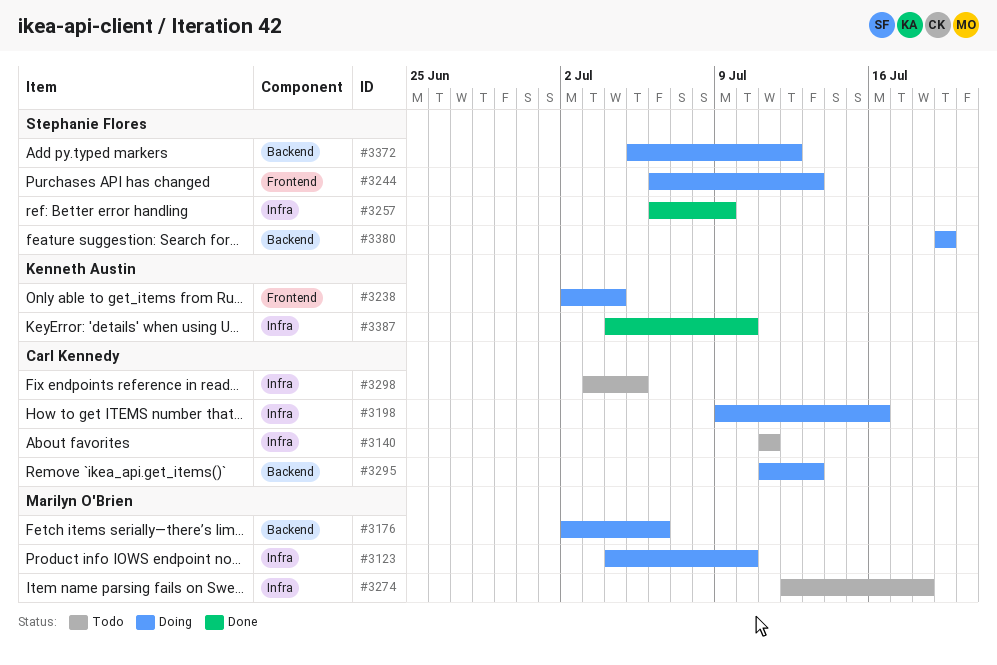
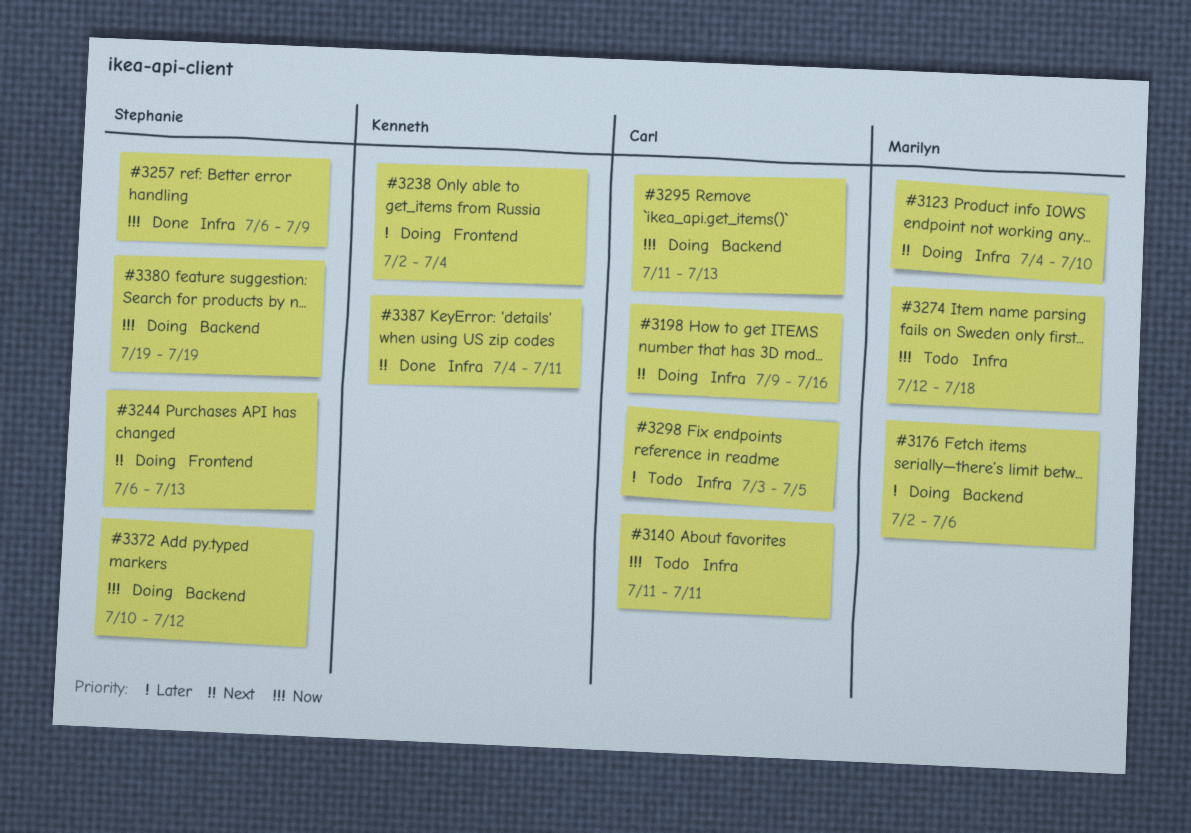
#3372, start: Jul 5 -> Jul 10
#3387, due: Jul 10 -> Jul 11

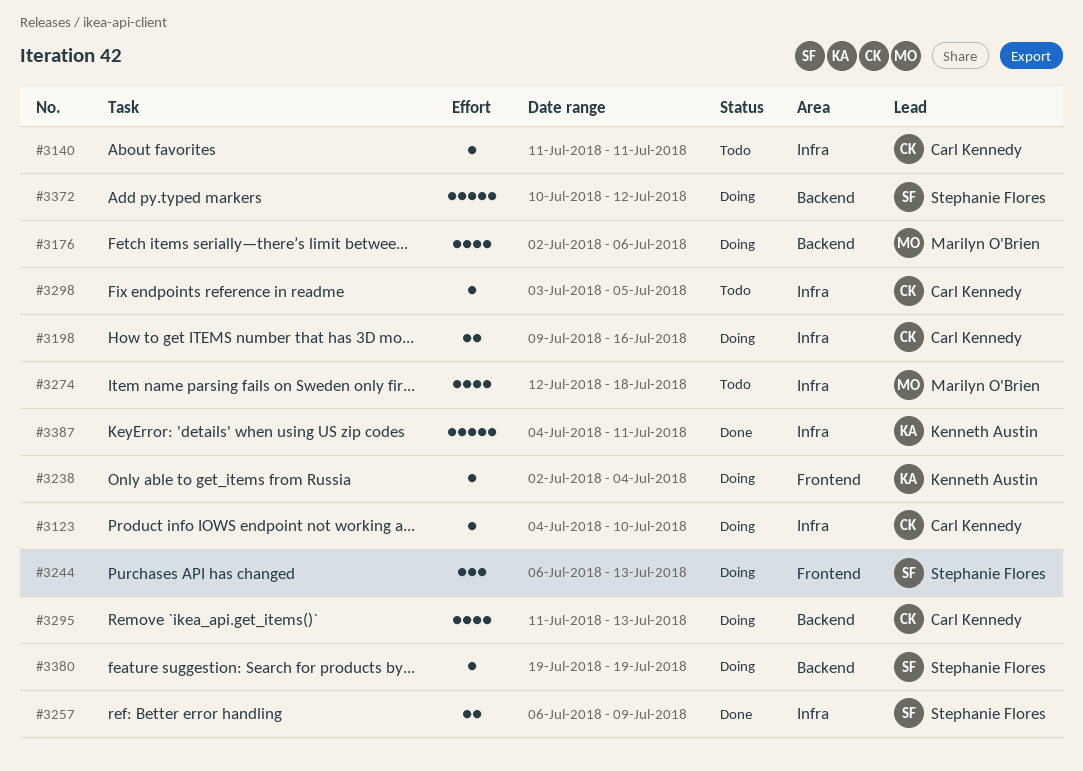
#3123, owner: Marilyn O'Brien -> Carl Kennedy

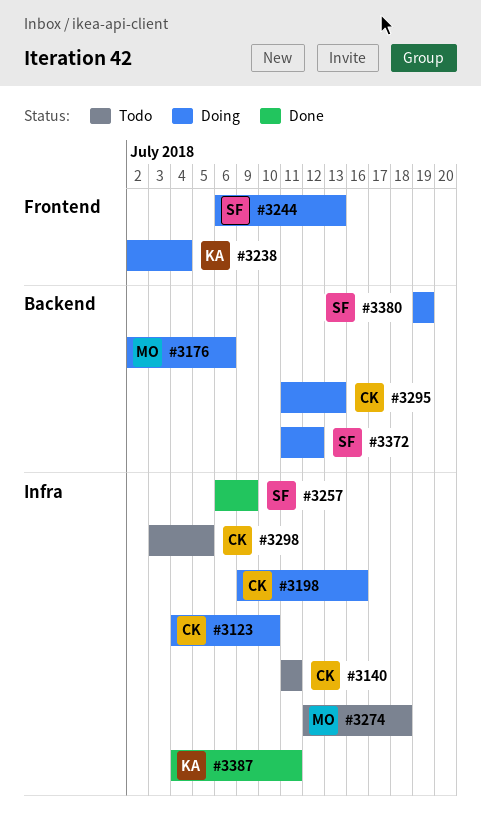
#3372, start: Jul 10 -> Jul 11

